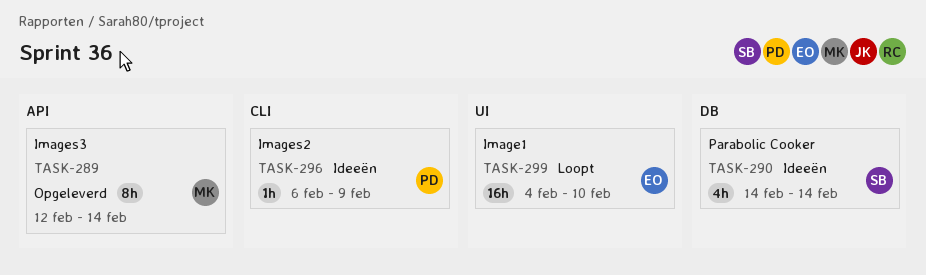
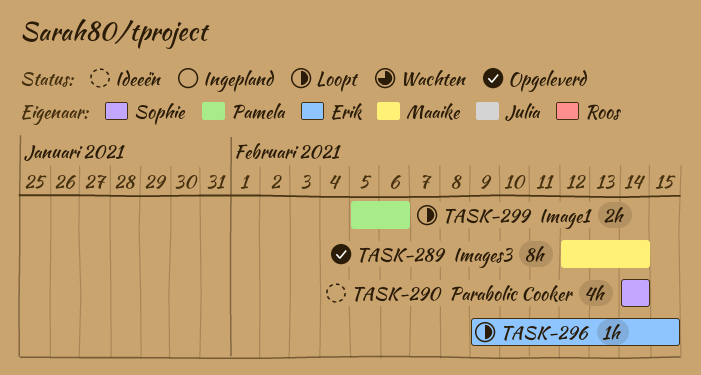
TASK-296, status: Ideeën -> Loopt
TASK-296, owner: Pamela -> Erik
TASK-296, start: Feb 6 -> Feb 9
TASK-296, due: Feb 9 -> Feb 15
TASK-299, owner: Erik -> Pamela
TASK-299, estimate: 16h -> 2h
TASK-299, start: Feb 4 -> Feb 5
TASK-299, due: Feb 10 -> Feb 6

